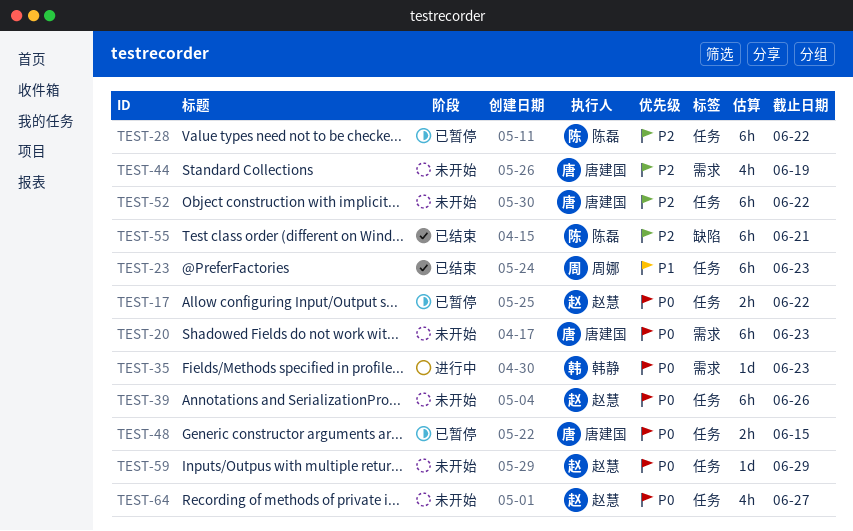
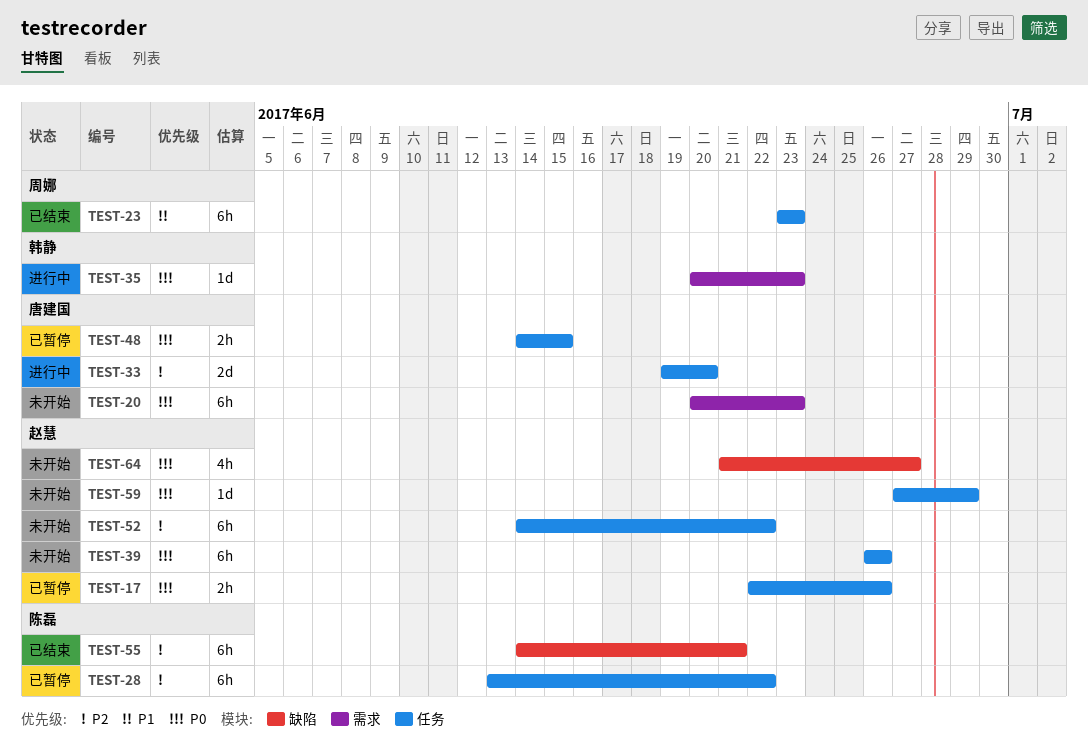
TEST-17, due: Jun 22 -> Jun 26
TEST-33: none -> present
TEST-44: present -> none
TEST-52, owner: 唐建国 -> 赵慧
TEST-64, label: 任务 -> 缺陷

